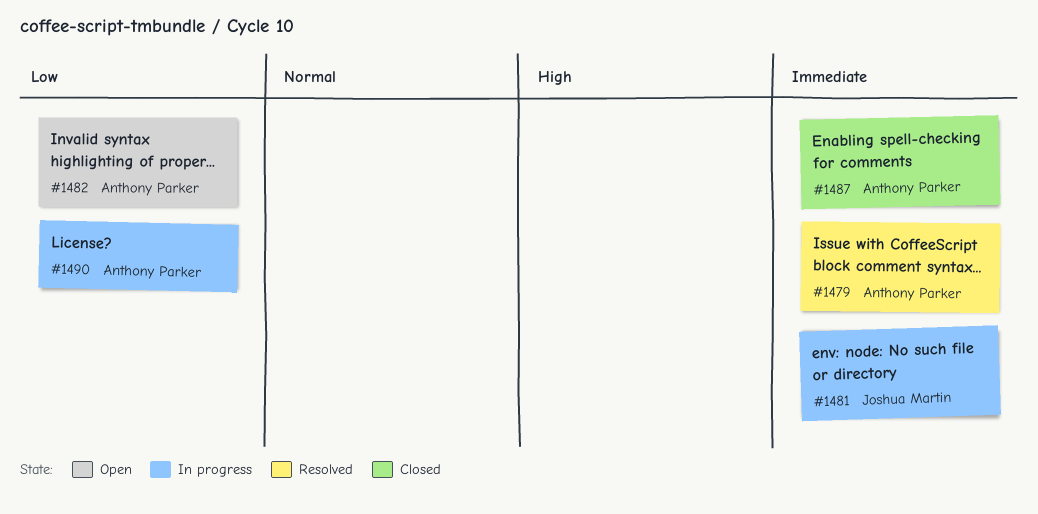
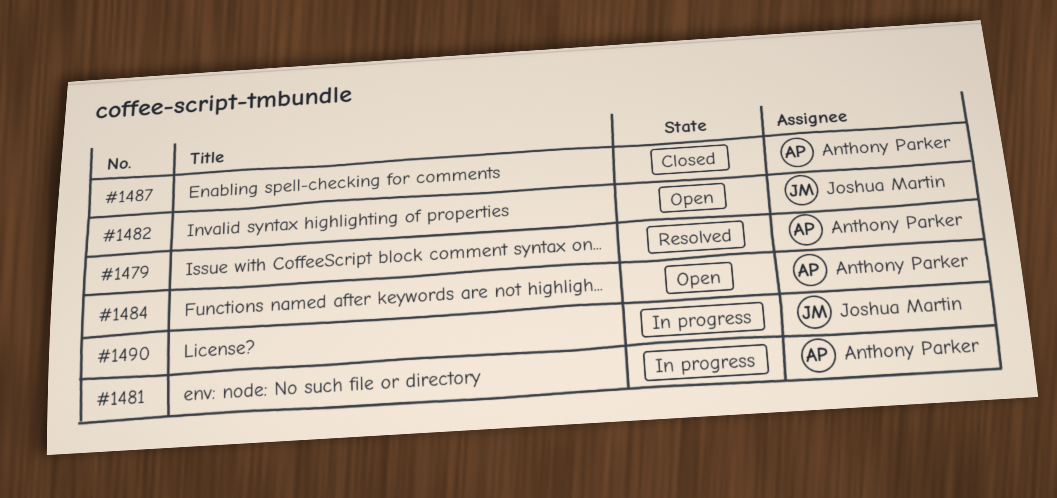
#1481, owner: Joshua Martin -> Anthony Parker
#1482, owner: Anthony Parker -> Joshua Martin
#1484: none -> present
#1490, owner: Anthony Parker -> Joshua Martin

